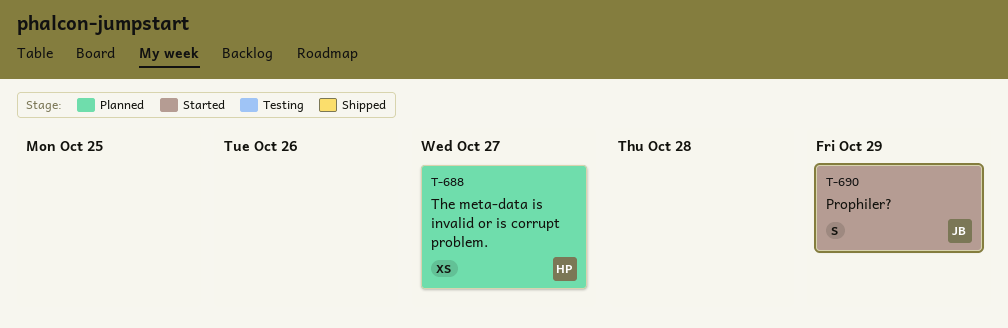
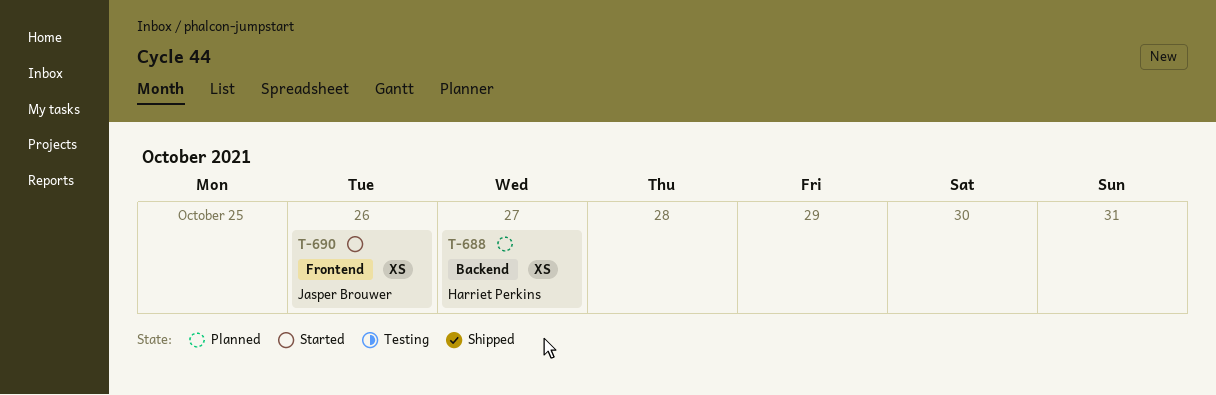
T-690, estimate: S -> XS
T-690, due: Oct 29 -> Oct 26

